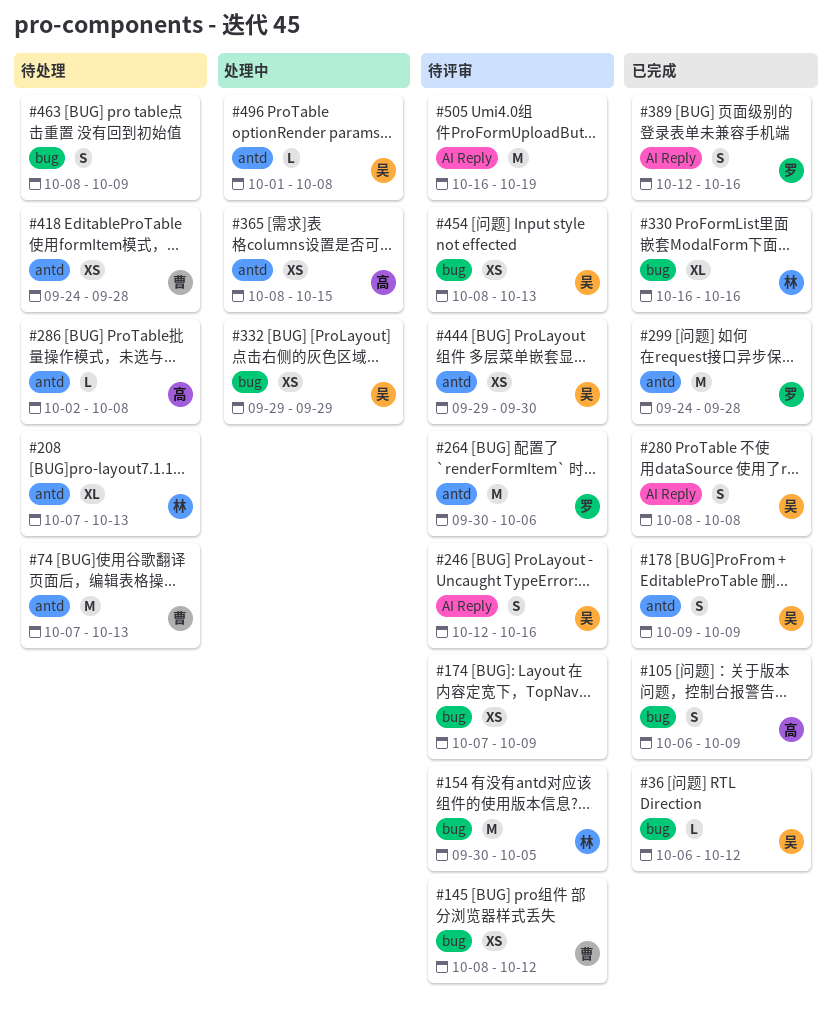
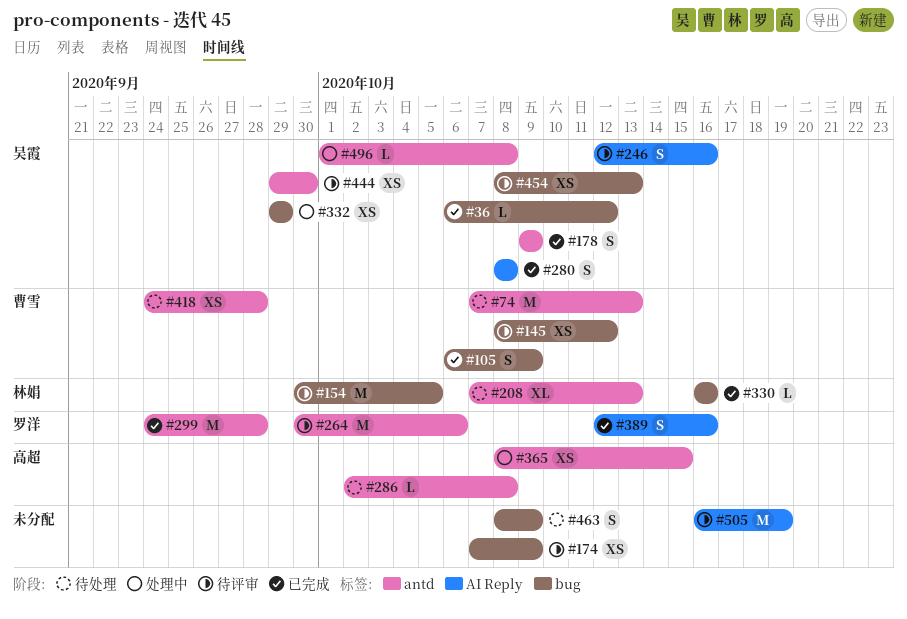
#105, owner: 高超 -> 曹雪
#330, estimate: XL -> L

